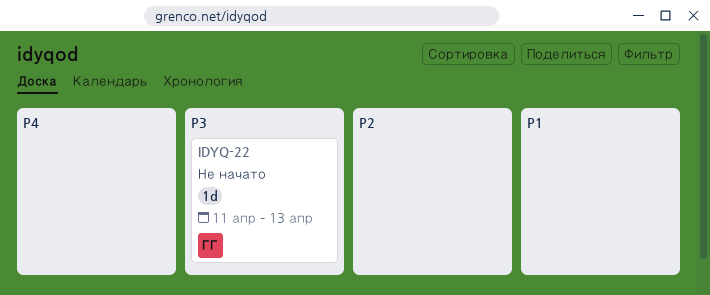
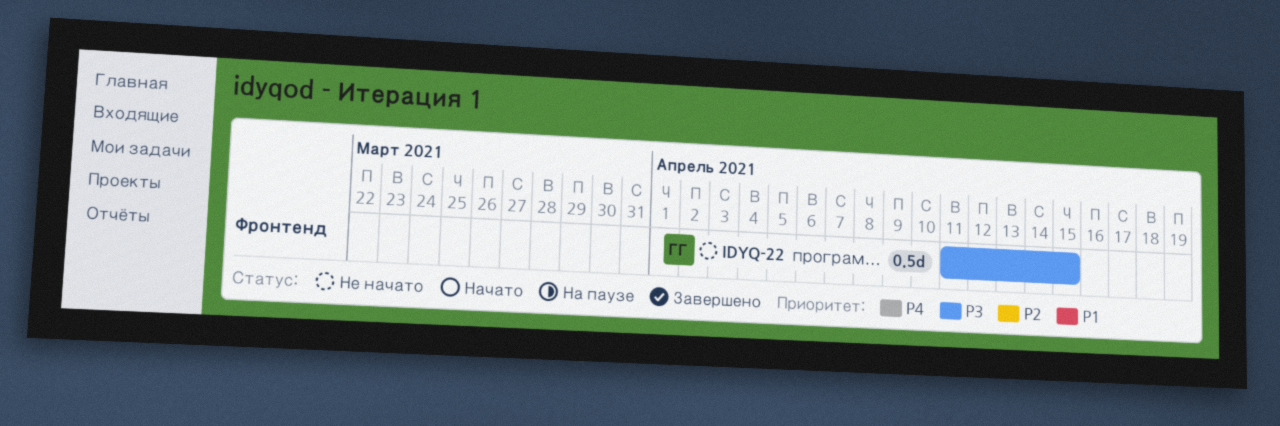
IDYQ-22, estimate: 1d -> 0.5d
IDYQ-22, due: Apr 13 -> Apr 15

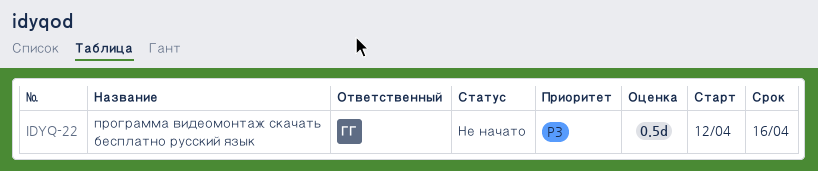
IDYQ-22, start: Apr 11 -> Apr 12
IDYQ-22, due: Apr 15 -> Apr 16

